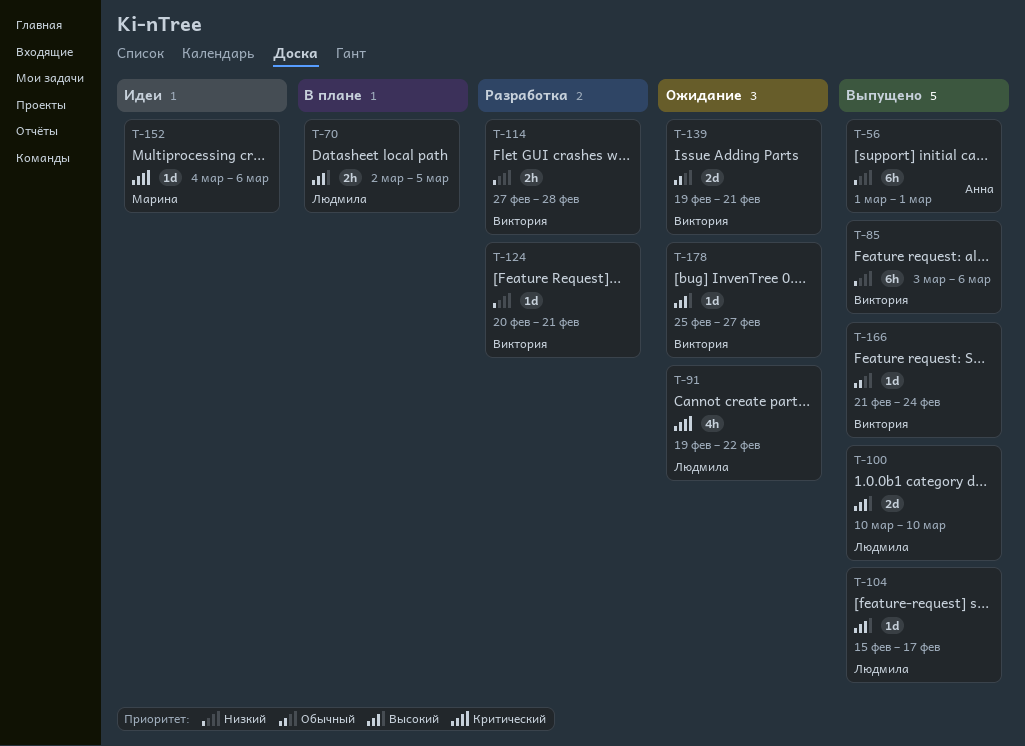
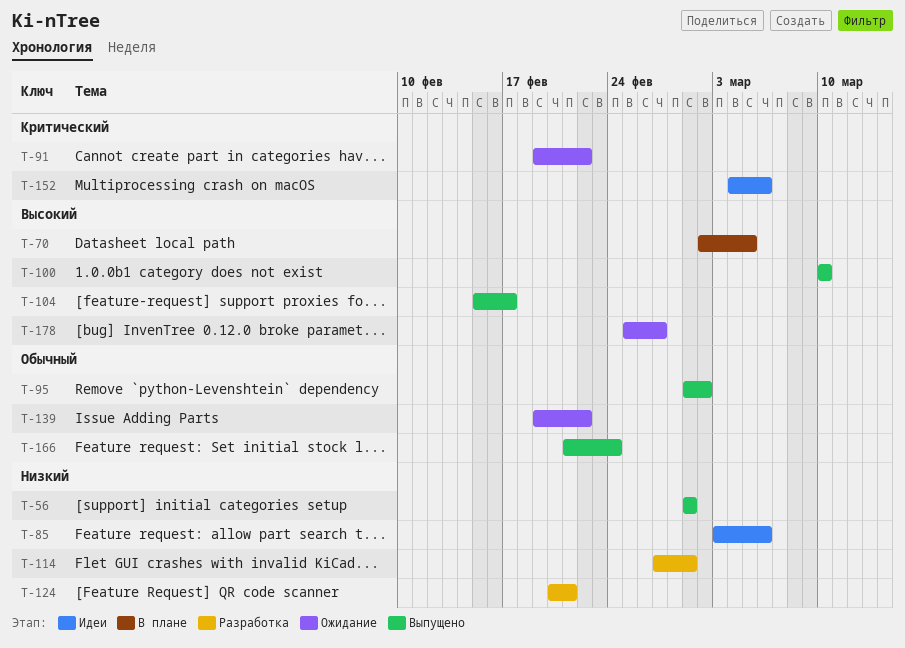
T-85, status: Выпущено -> Идеи
T-95: none -> present
T-114, due: Feb 28 -> Mar 1
T-139, due: Feb 21 -> Feb 22

